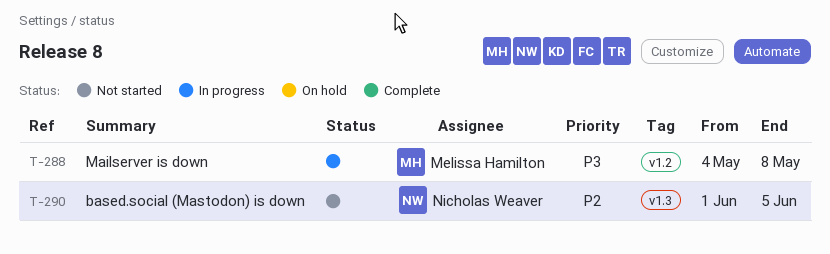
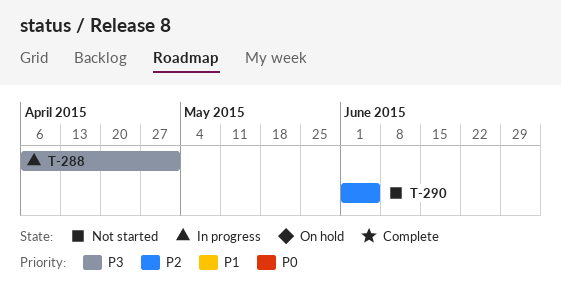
T-288, start: May 4 -> Apr 6
T-288, due: May 8 -> May 1

